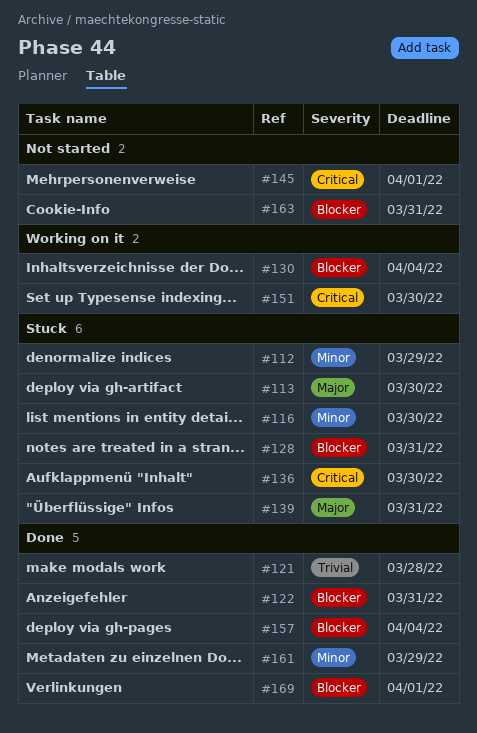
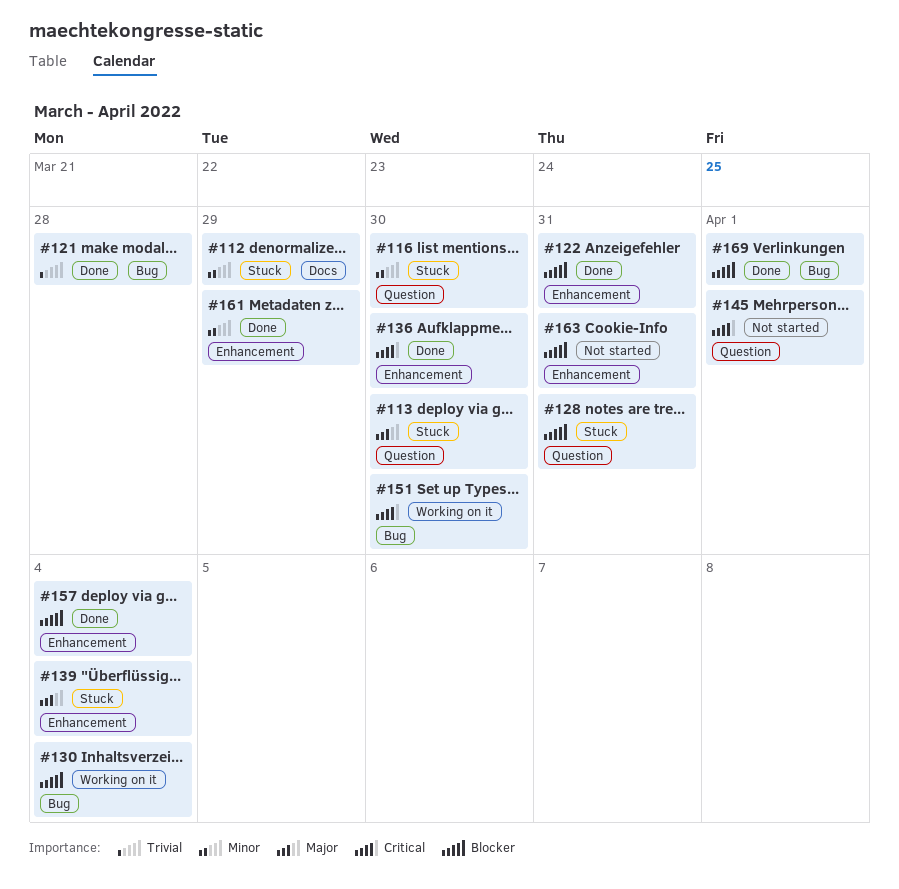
#136, status: Stuck -> Done
#139, due: Mar 31 -> Apr 4

